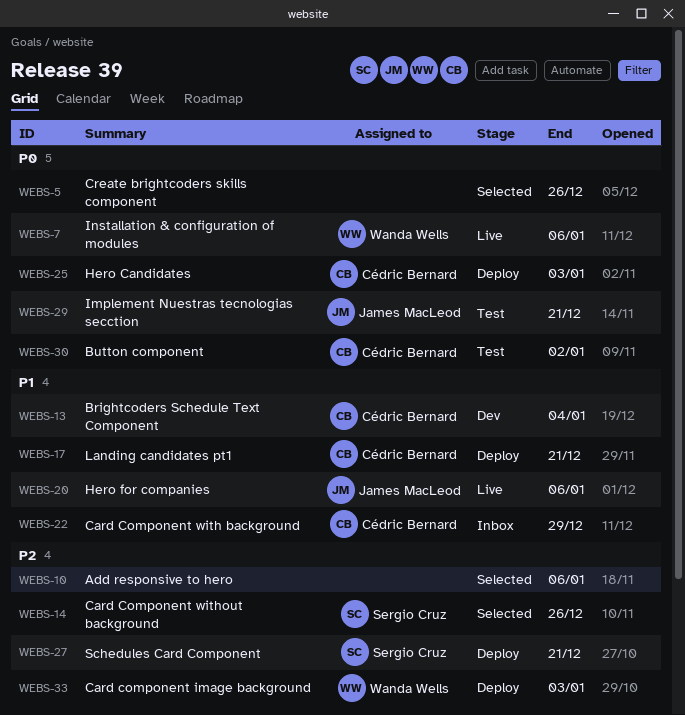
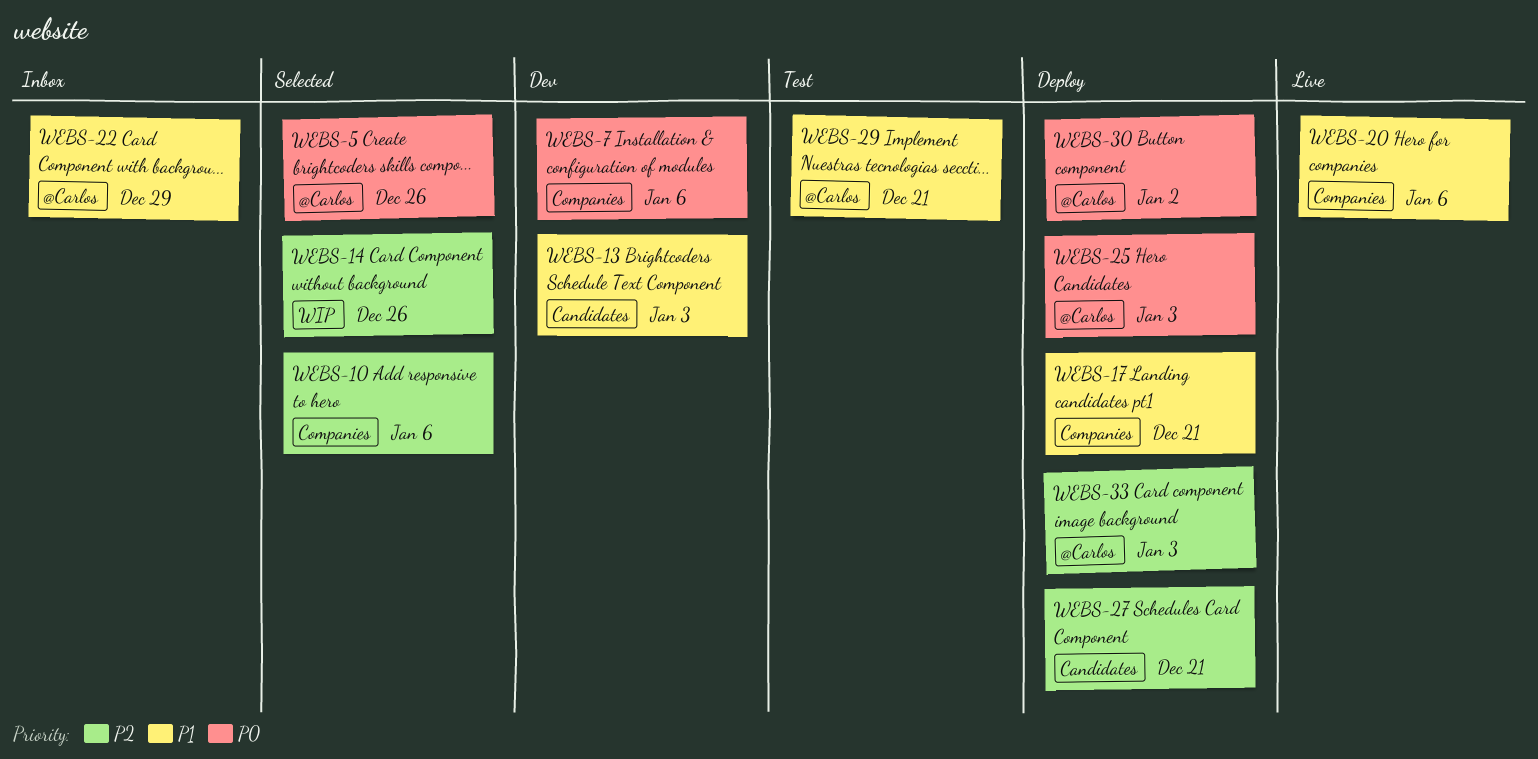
WEBS-7, status: Live -> Dev
WEBS-13, due: Jan 4 -> Jan 3
WEBS-29, priority: P0 -> P1
WEBS-30, status: Test -> Deploy

